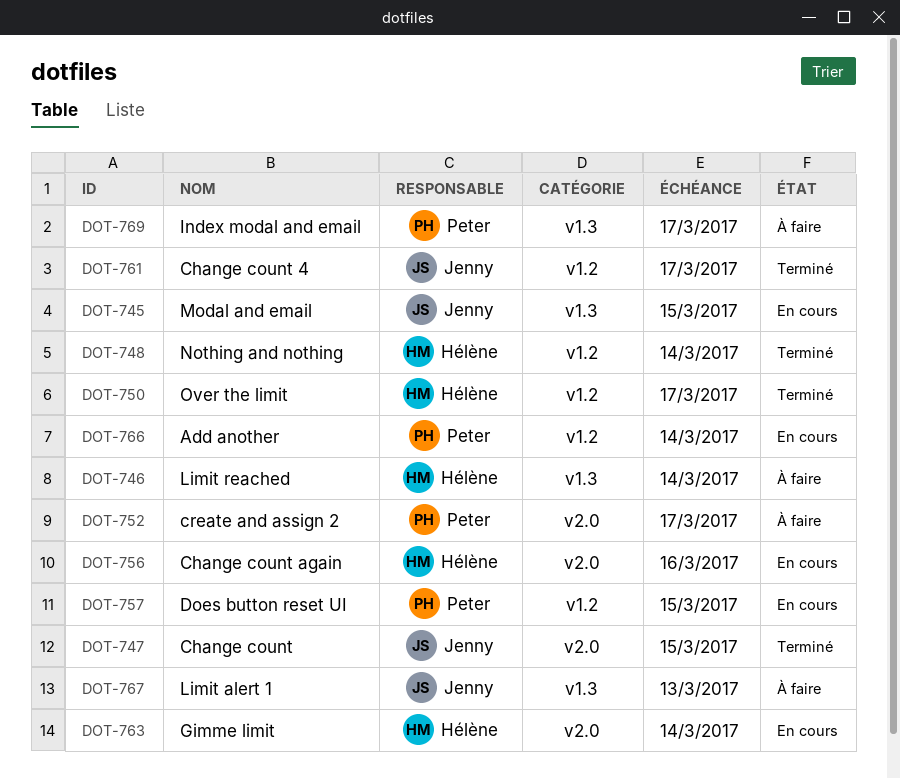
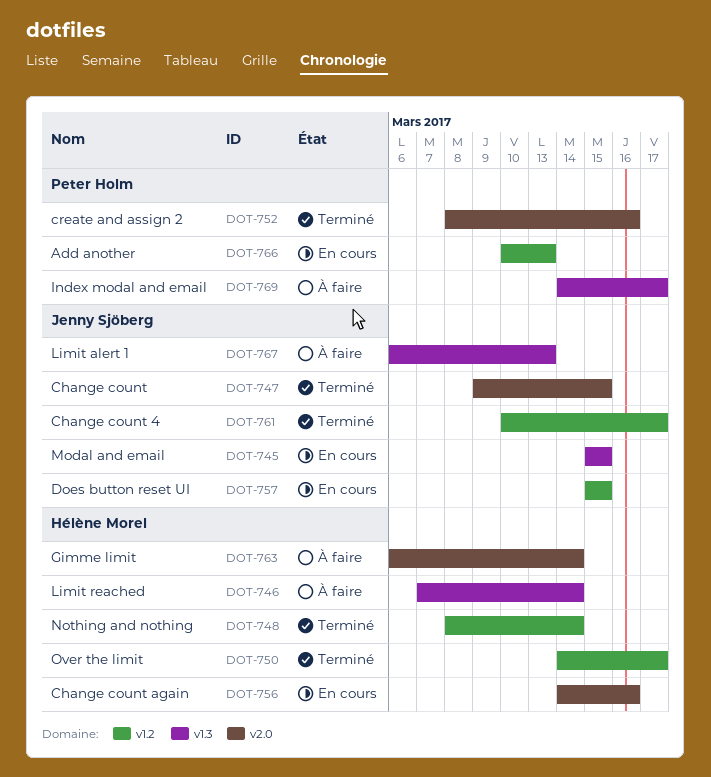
DOT-752, status: À faire -> Terminé
DOT-752, due: Mar 17 -> Mar 16
DOT-757, owner: Peter Holm -> Jenny Sjöberg
DOT-763, status: En cours -> À faire
DOT-766, due: Mar 14 -> Mar 13

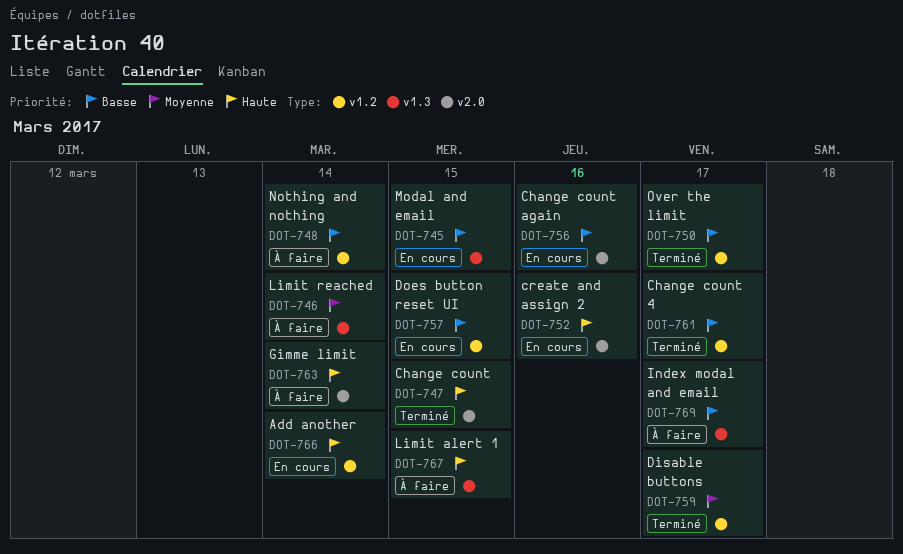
DOT-748, status: Terminé -> À faire
DOT-752, status: Terminé -> En cours
DOT-759: none -> present
DOT-766, due: Mar 13 -> Mar 14
DOT-767, due: Mar 13 -> Mar 15

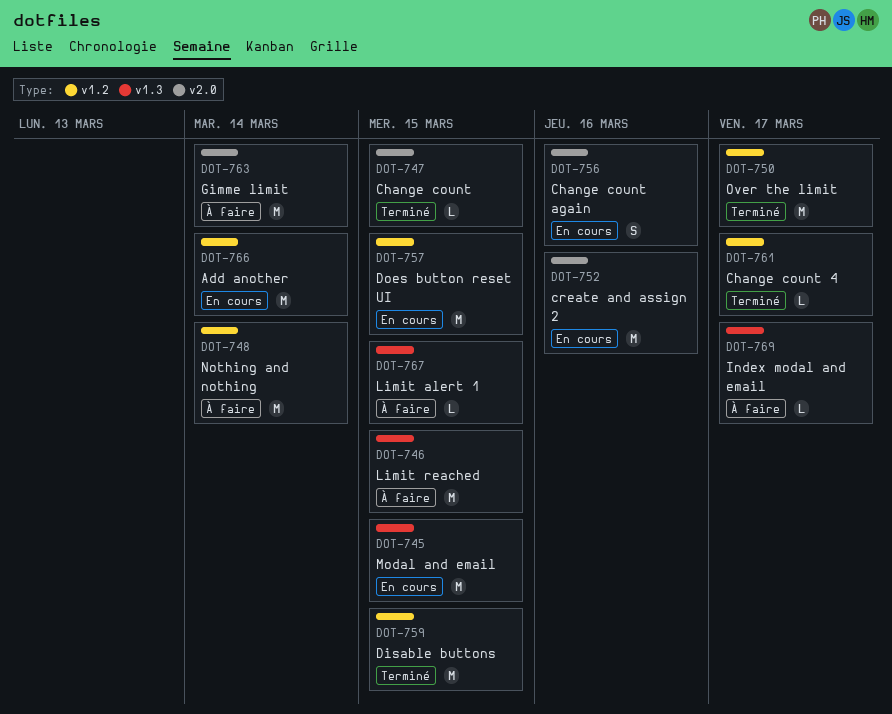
DOT-746, due: Mar 14 -> Mar 15
DOT-759, due: Mar 17 -> Mar 15

